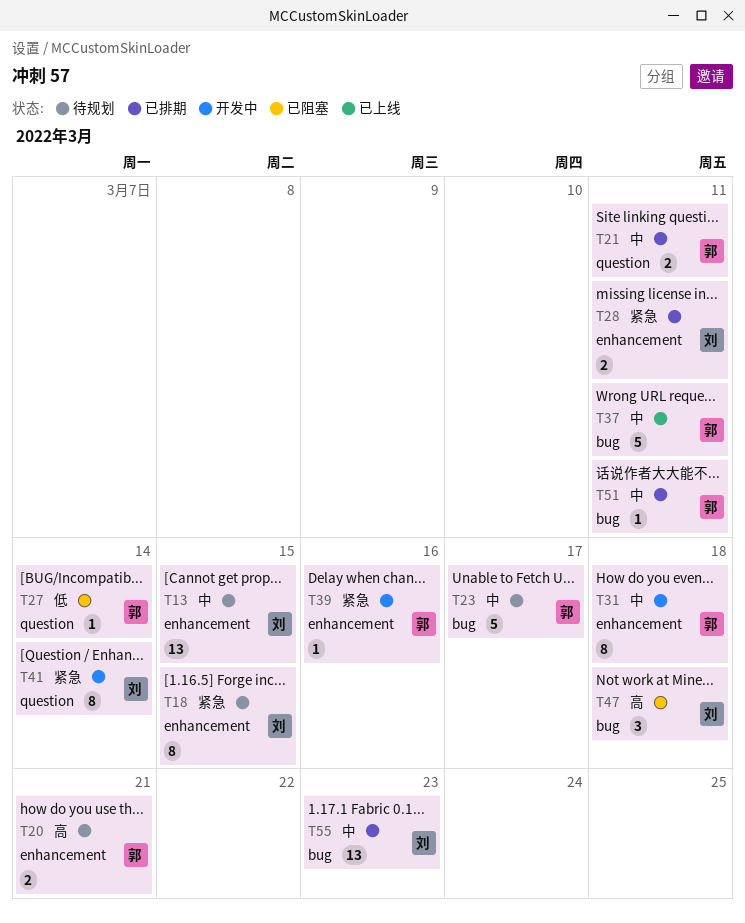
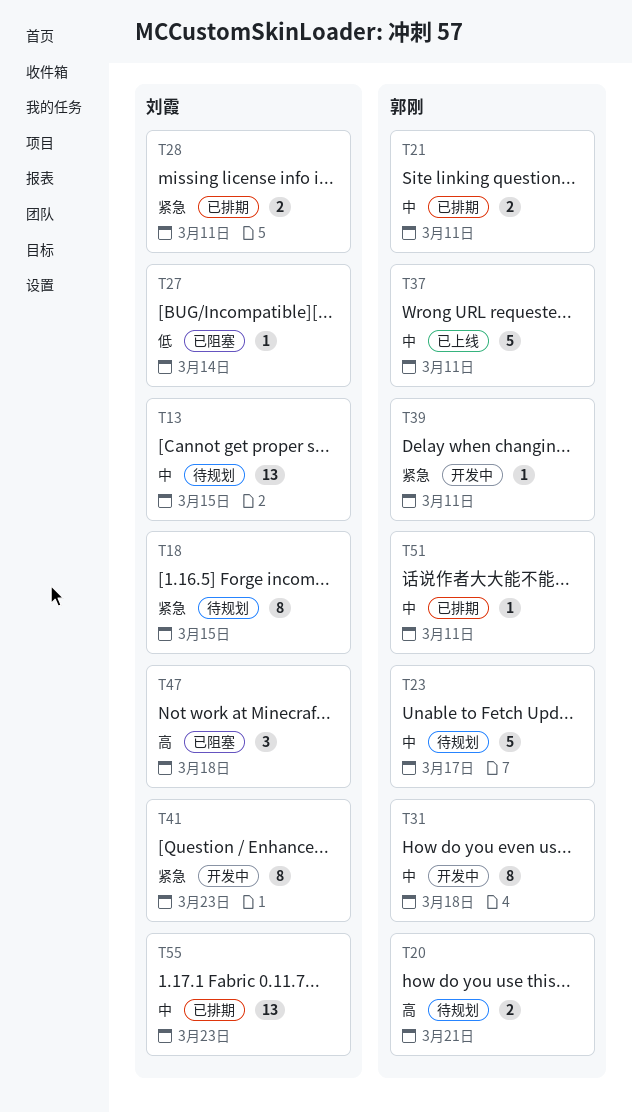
T27, owner: 郭刚 -> 刘霞
T39, due: Mar 16 -> Mar 11
T41, due: Mar 14 -> Mar 23

